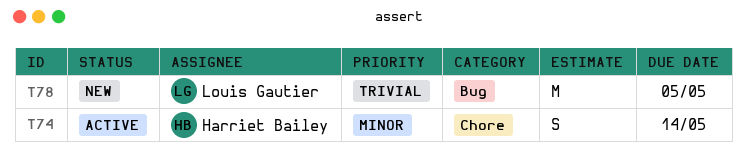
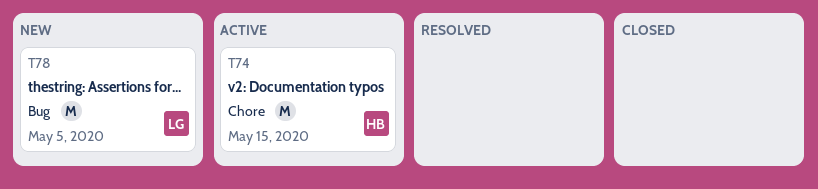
T74, estimate: S -> M
T74, due: May 14 -> May 15

